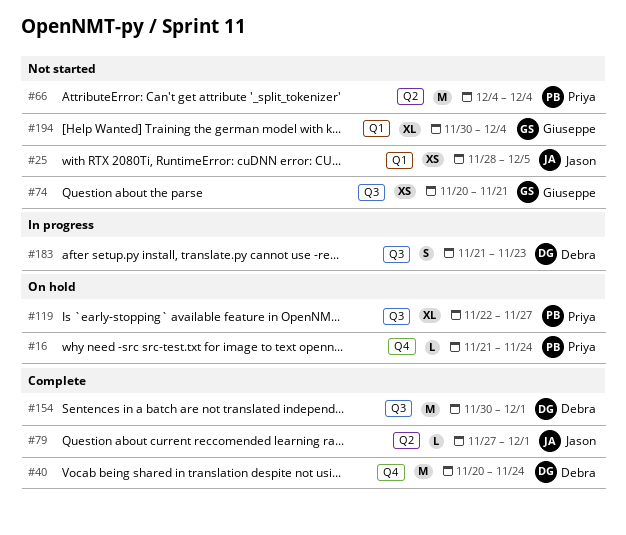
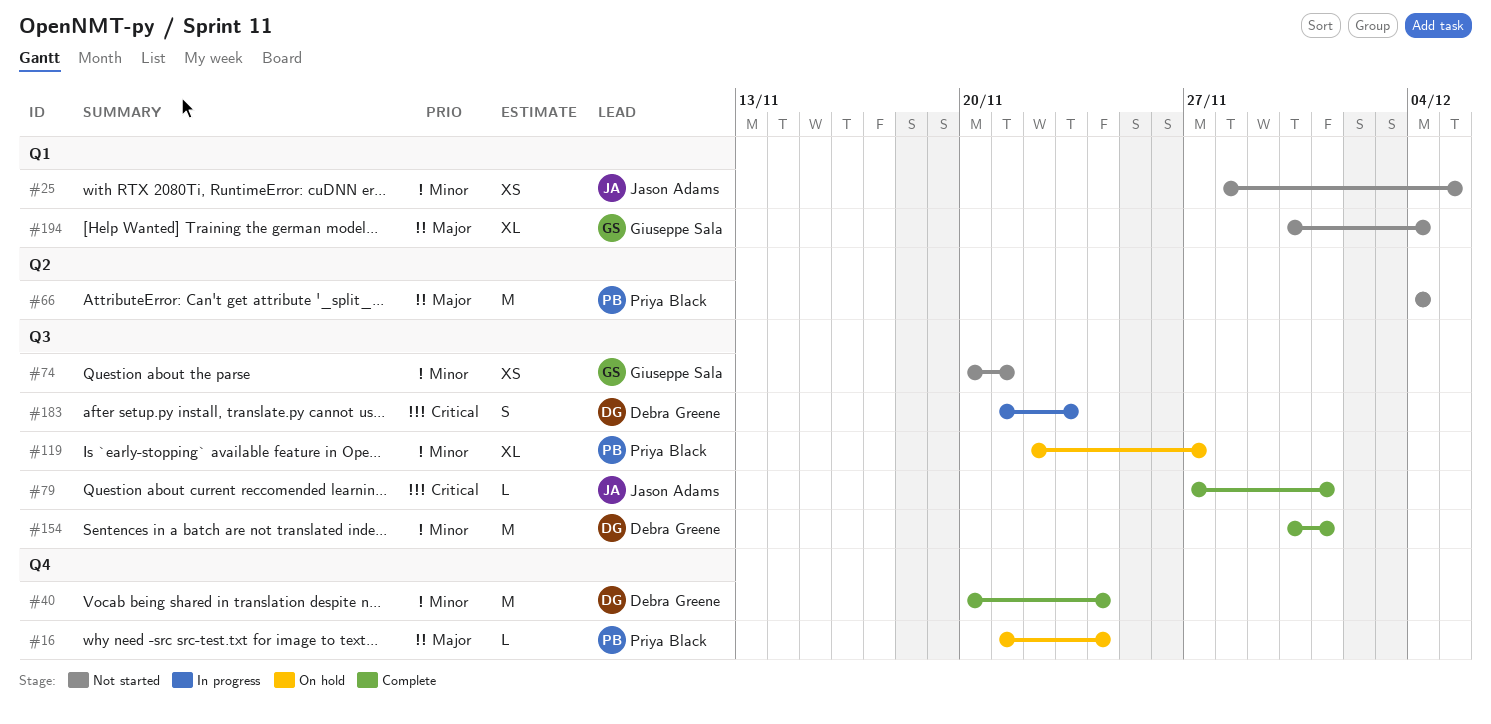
#79, label: Q2 -> Q3

